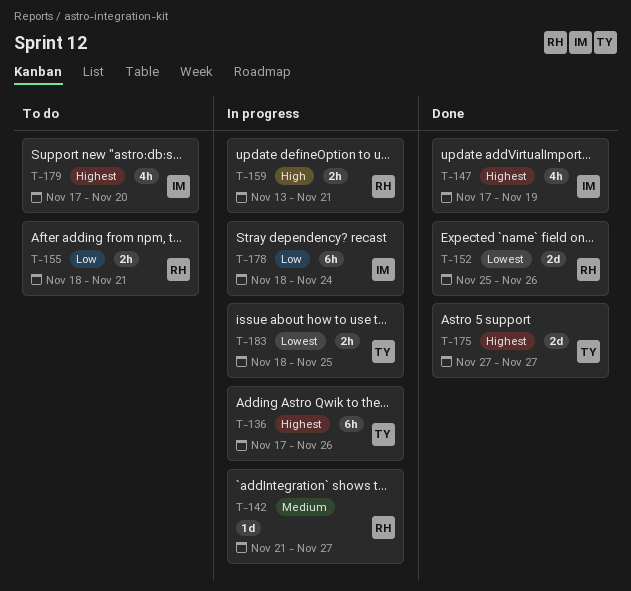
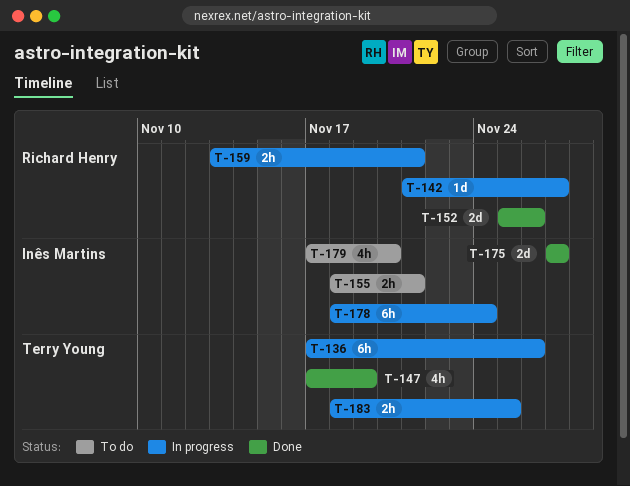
T-147, owner: Inês Martins -> Terry Young
T-155, owner: Richard Henry -> Inês Martins
T-175, owner: Terry Young -> Inês Martins

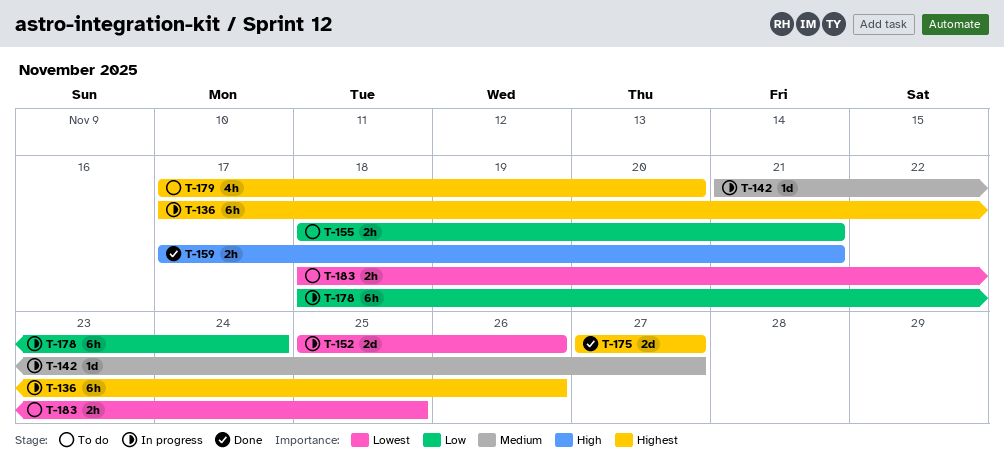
T-147: present -> none
T-152, status: Done -> In progress
T-159, status: In progress -> Done
T-159, start: Nov 13 -> Nov 17
T-183, status: In progress -> To do

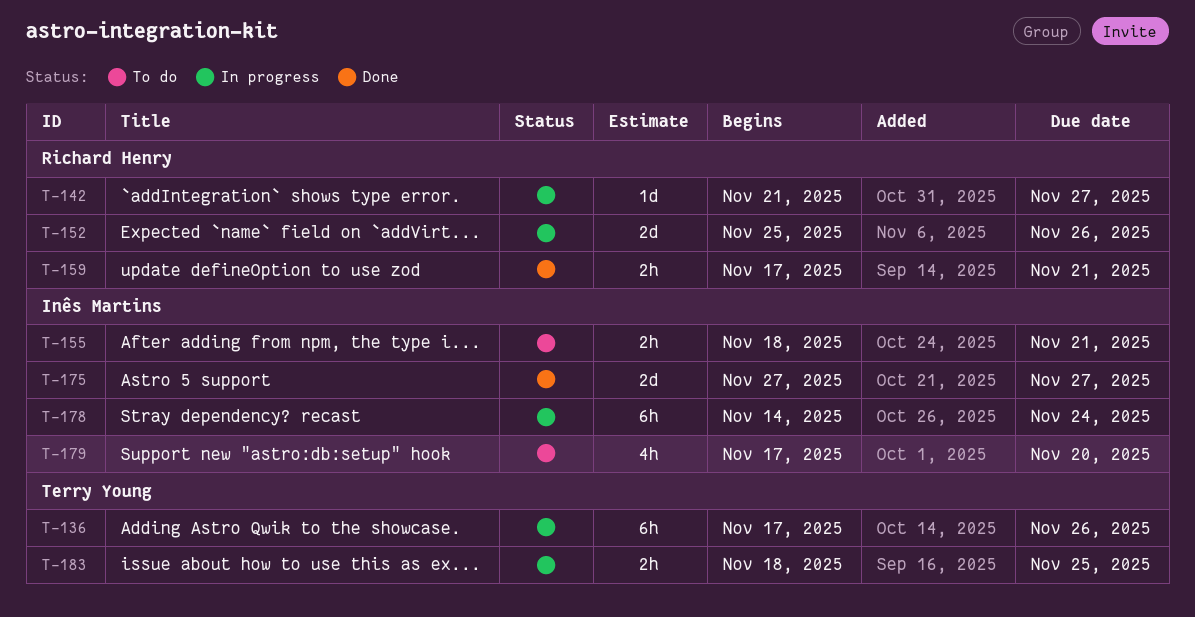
T-178, start: Nov 18 -> Nov 14
T-183, status: To do -> In progress

